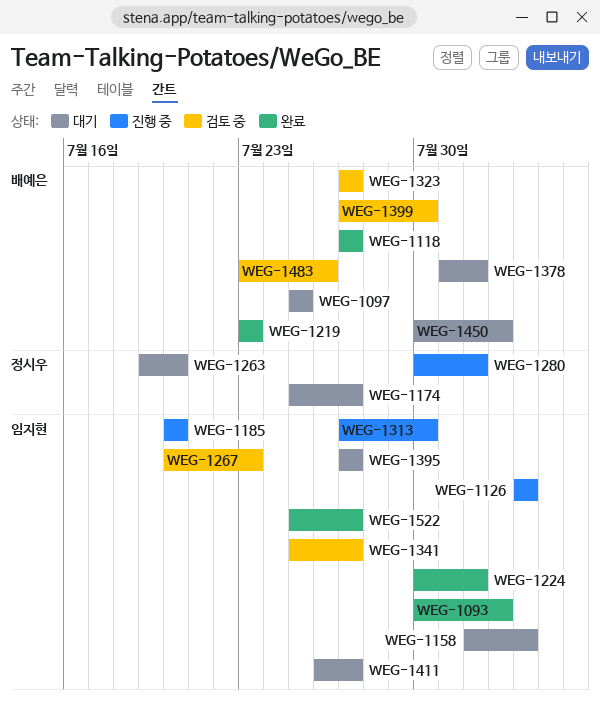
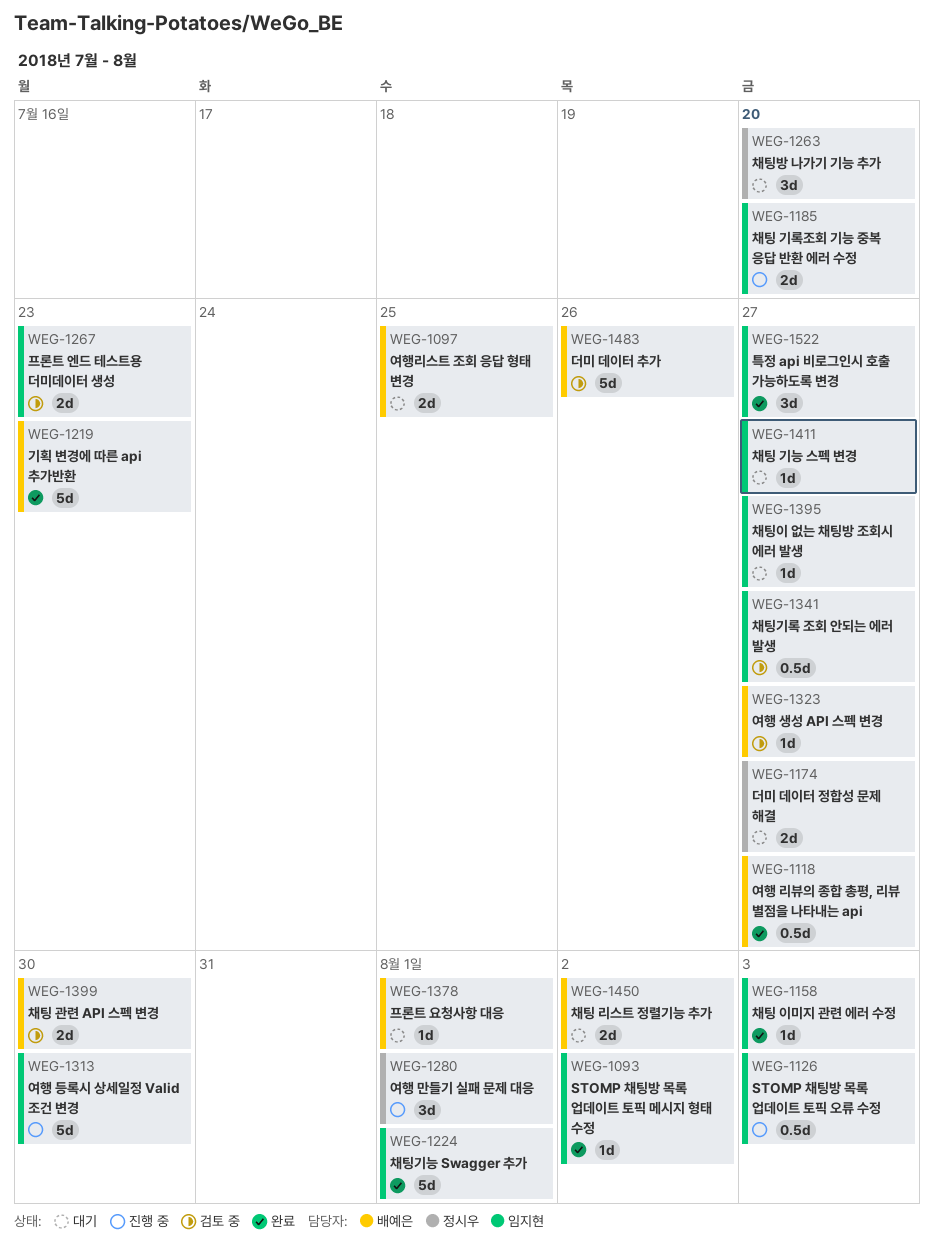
WEG-1158, status: 대기 -> 완료

